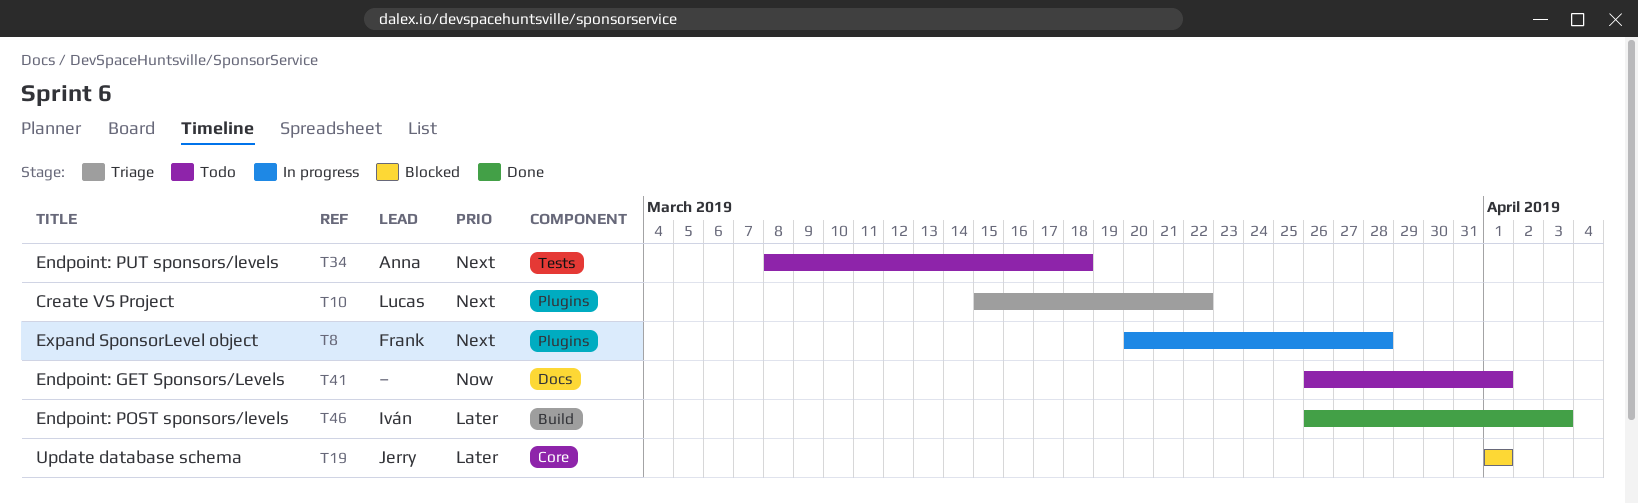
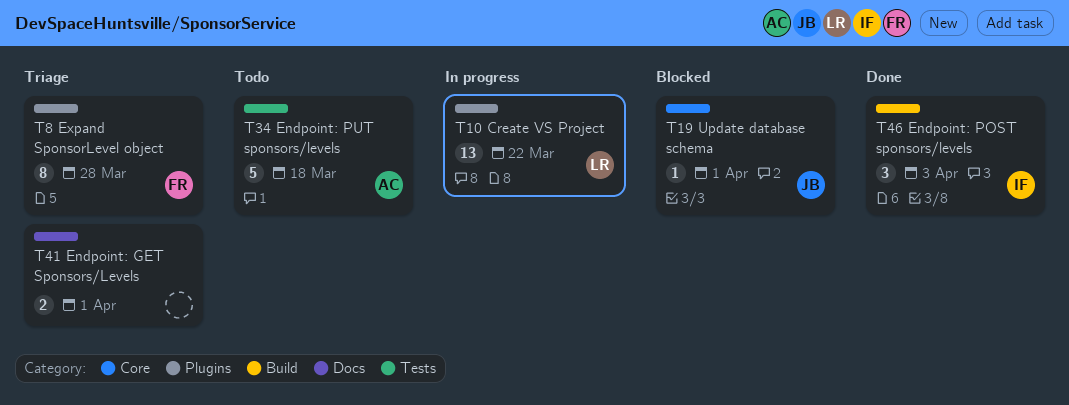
T8, status: In progress -> Triage
T10, status: Triage -> In progress
T41, status: Todo -> Triage

